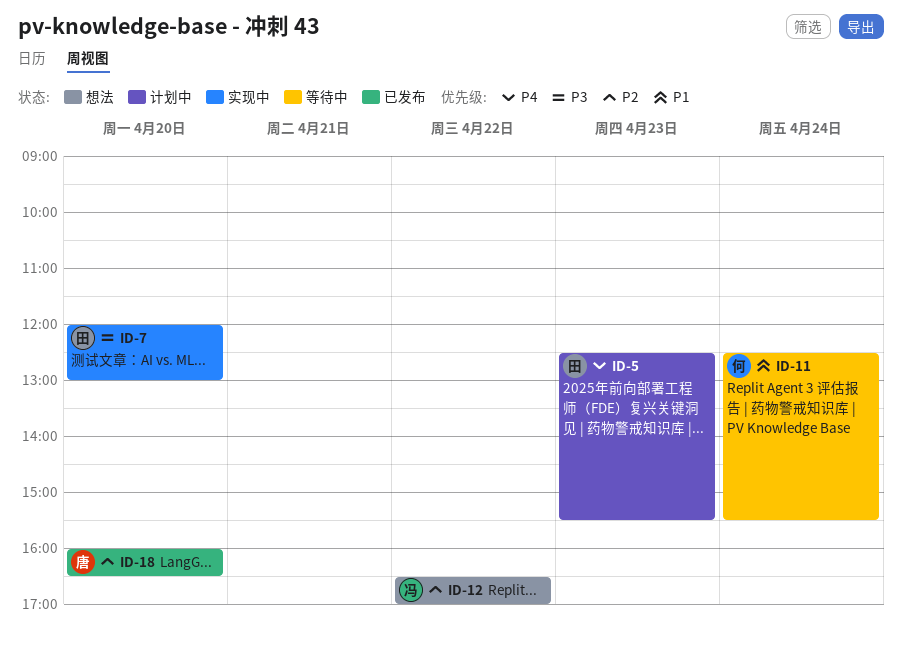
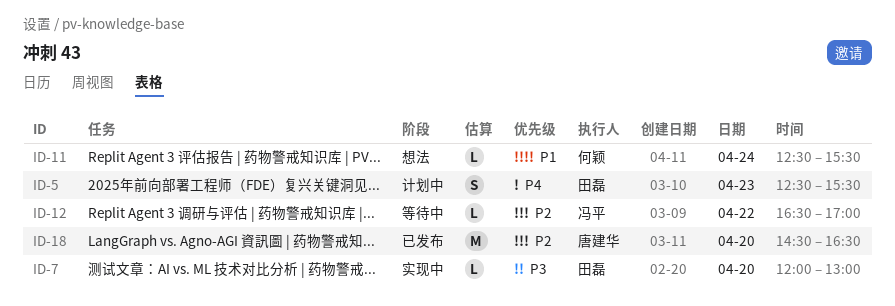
ID-11, status: 等待中 -> 想法
ID-12, status: 想法 -> 等待中
ID-18, begins: 16:00 -> 14:30

